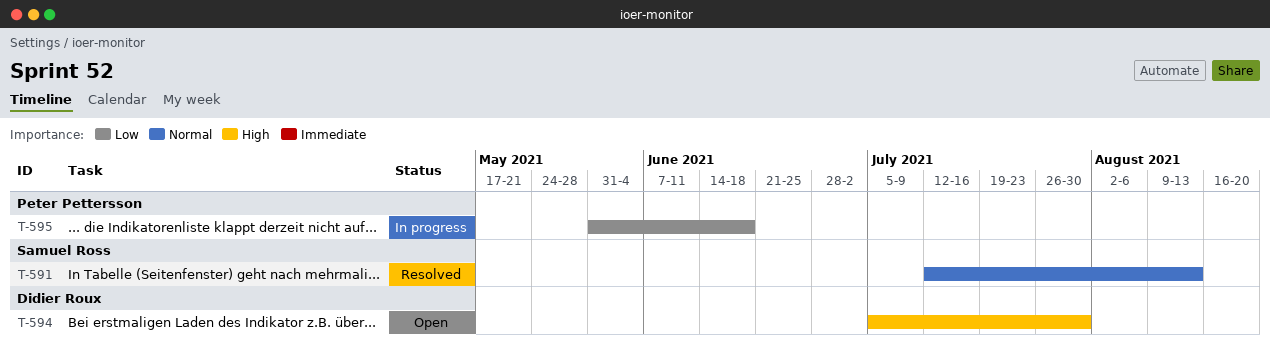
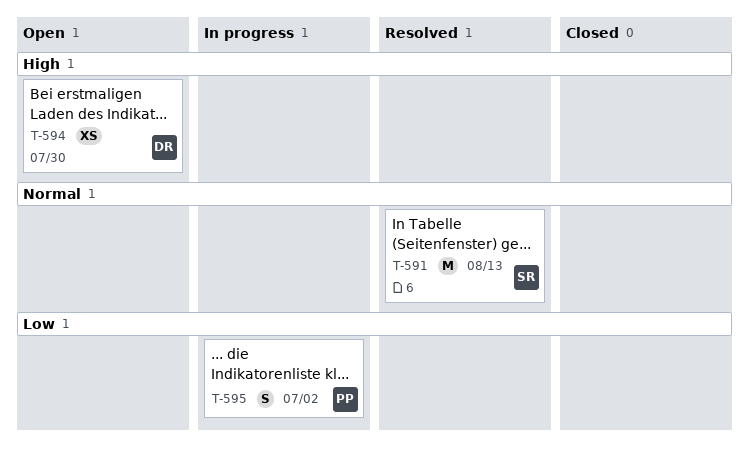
T-595, due: Jun 18 -> Jul 2

